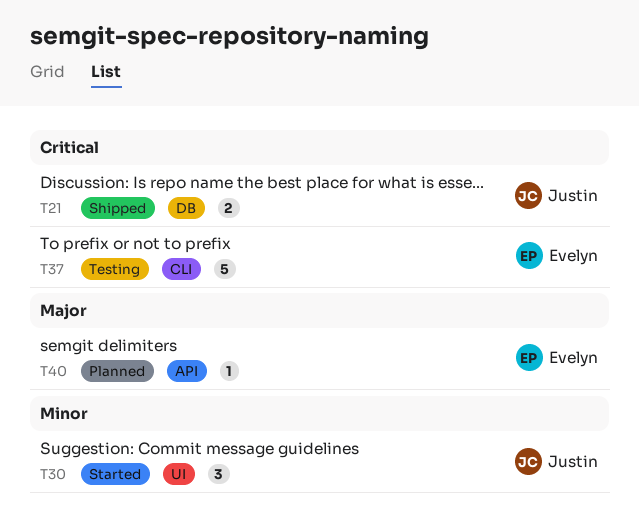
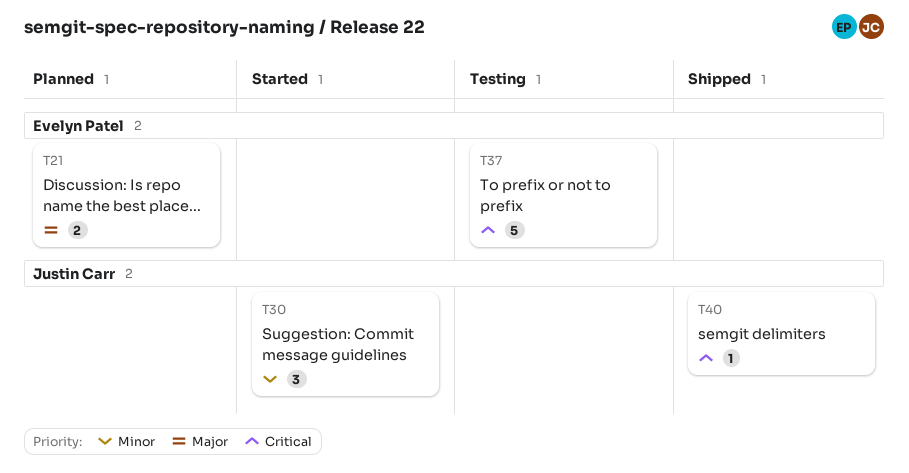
T21, status: Shipped -> Planned
T21, owner: Justin Carr -> Evelyn Patel
T21, priority: Critical -> Major
T40, status: Planned -> Shipped
T40, owner: Evelyn Patel -> Justin Carr
T40, priority: Major -> Critical

